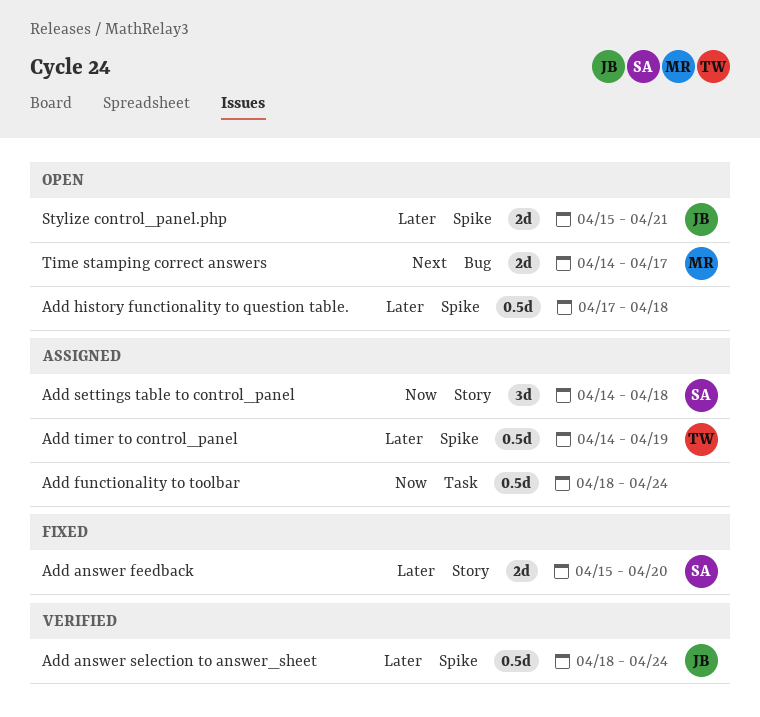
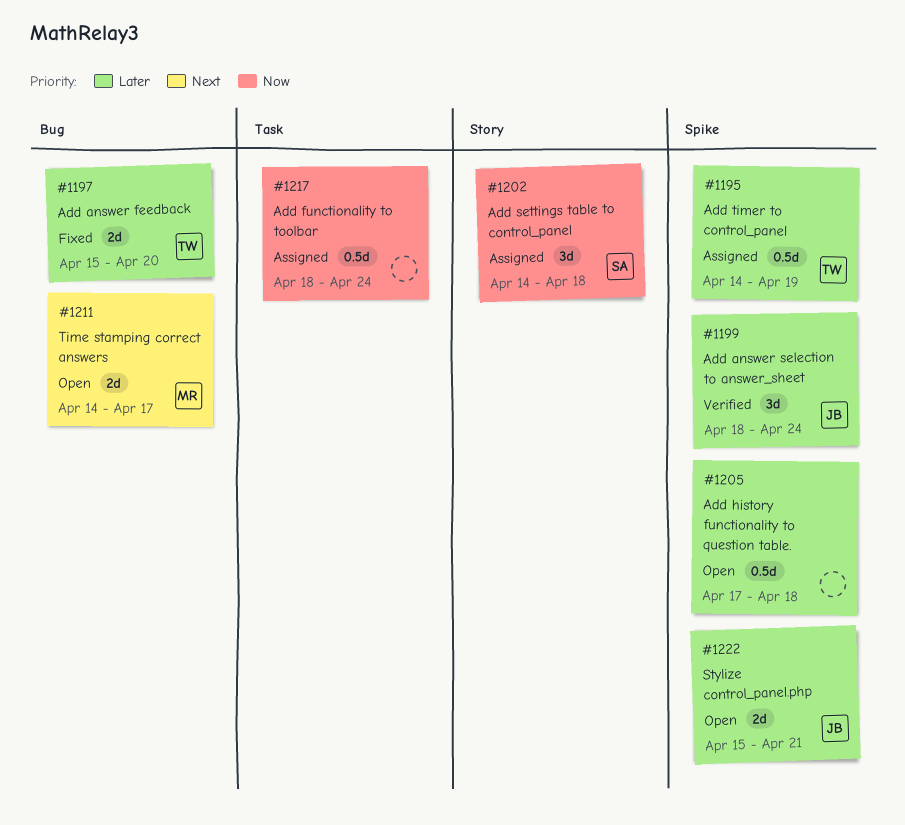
Add answer feedback, owner: SA -> TW
Add answer feedback, label: Story -> Bug
Add answer selection to answer_sheet, estimate: 0.5d -> 3d

